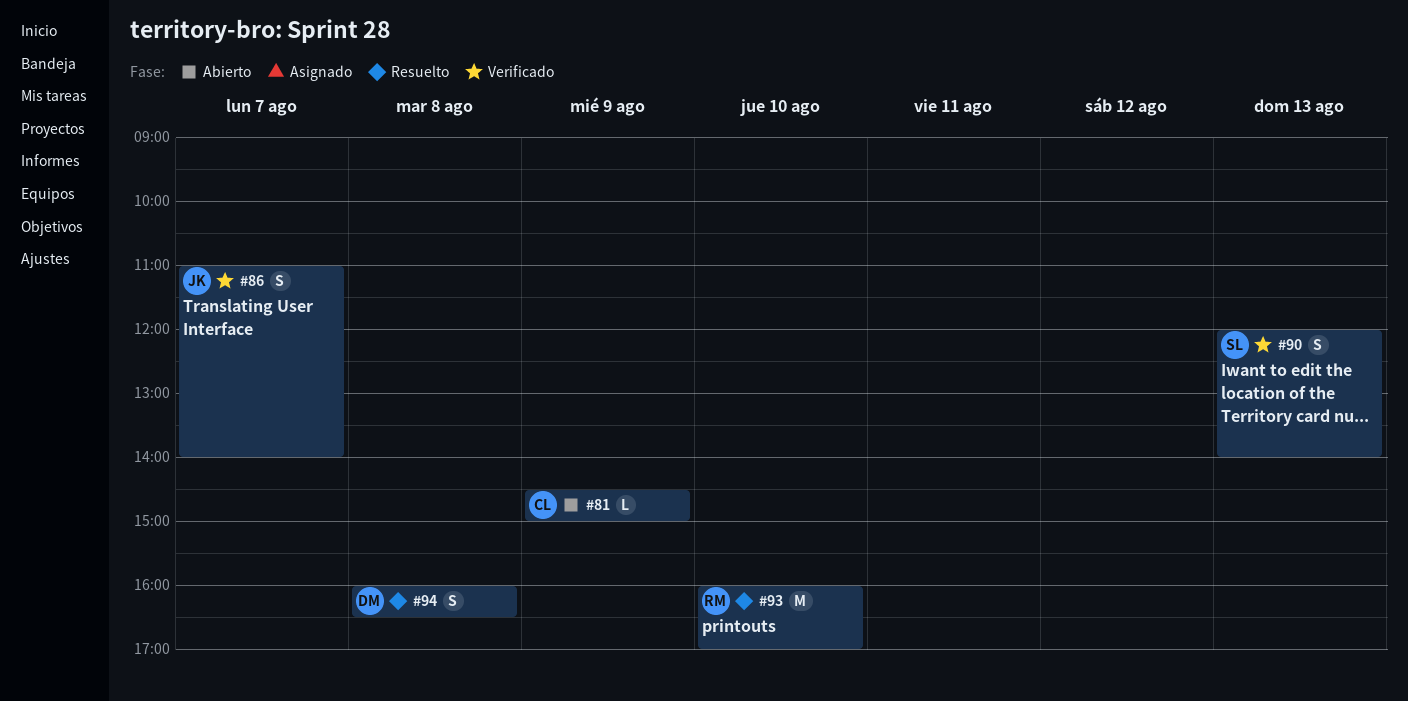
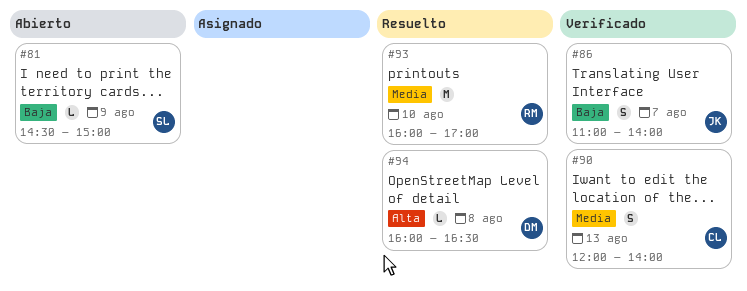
#81, owner: CL -> SL
#90, owner: SL -> CL
#94, estimate: S -> L

